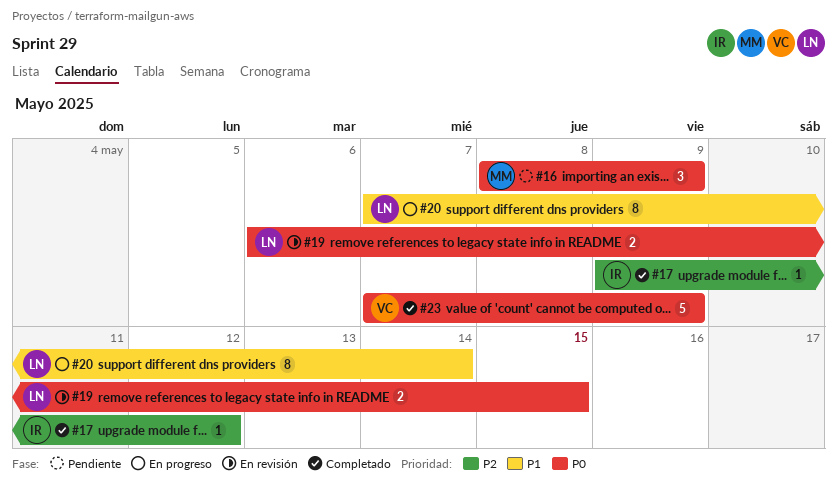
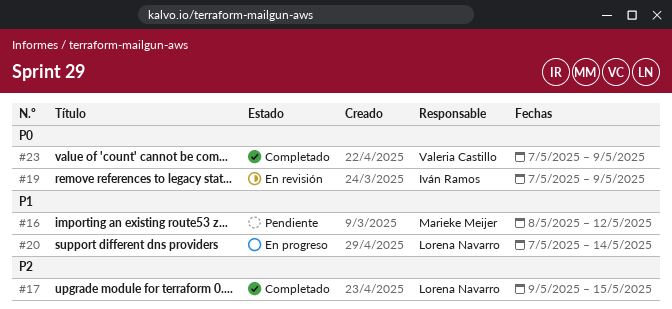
#16, priority: P0 -> P1
#16, due: May 9 -> May 12
#17, owner: Iván Ramos -> Lorena Navarro
#17, due: May 12 -> May 15
#19, owner: Lorena Navarro -> Iván Ramos
#19, start: May 6 -> May 7
#19, due: May 15 -> May 9

